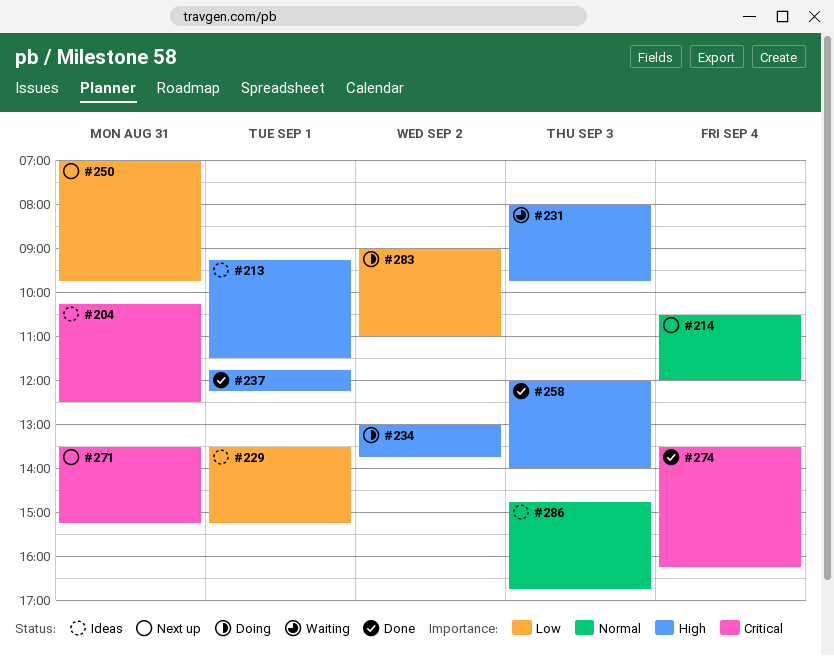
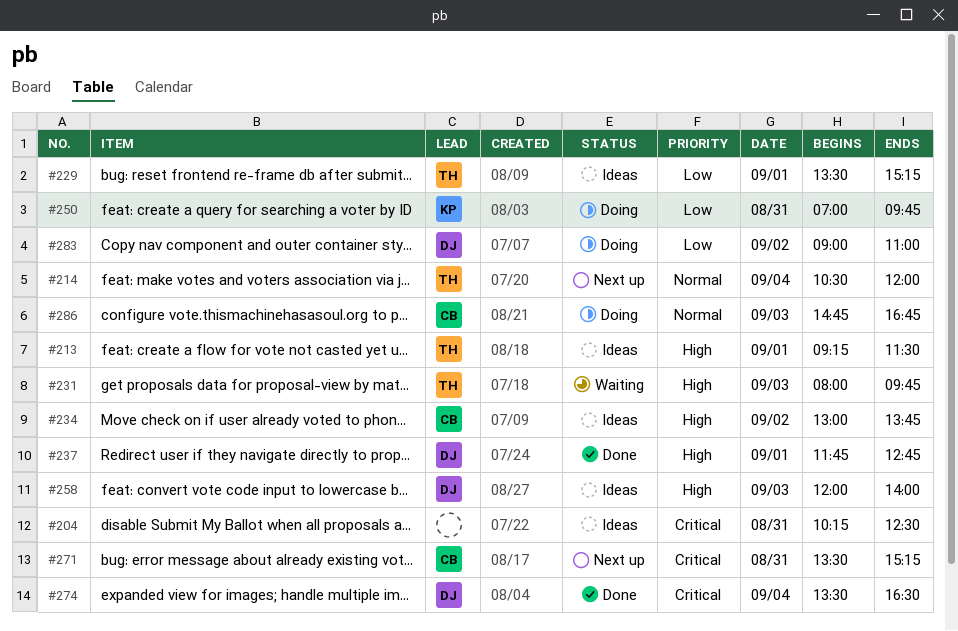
#234, status: Doing -> Ideas
#237, ends: 12:15 -> 12:45
#250, status: Next up -> Doing
#258, status: Done -> Ideas
#274, ends: 16:15 -> 16:30
#286, status: Ideas -> Doing

